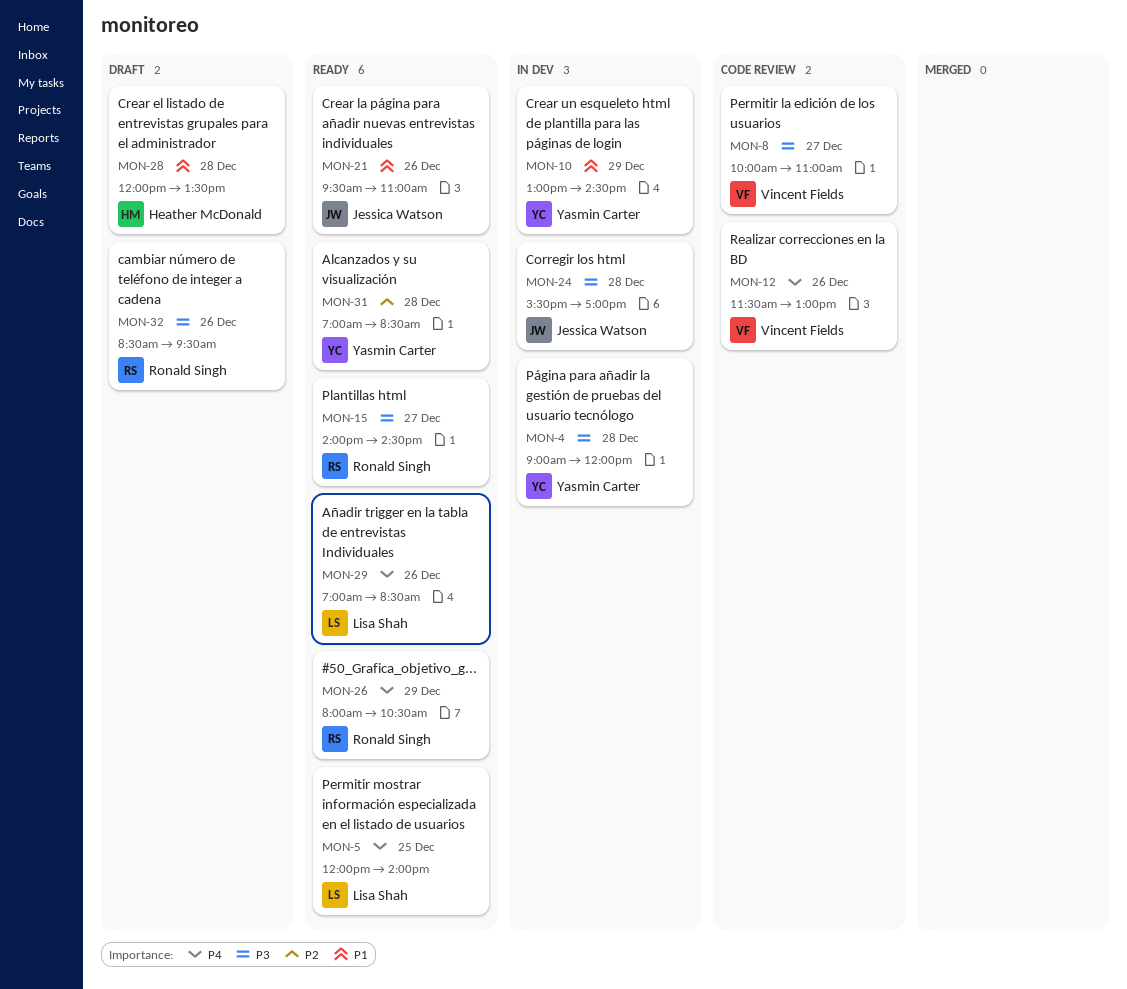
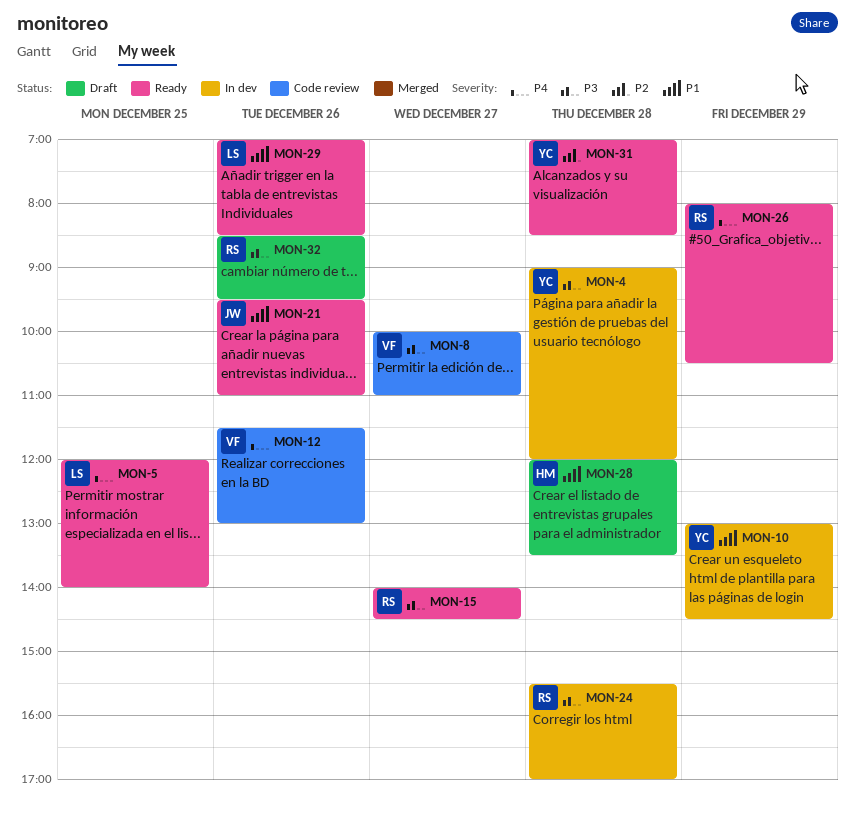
MON-24, owner: Jessica Watson -> Ronald Singh
MON-29, priority: P4 -> P1

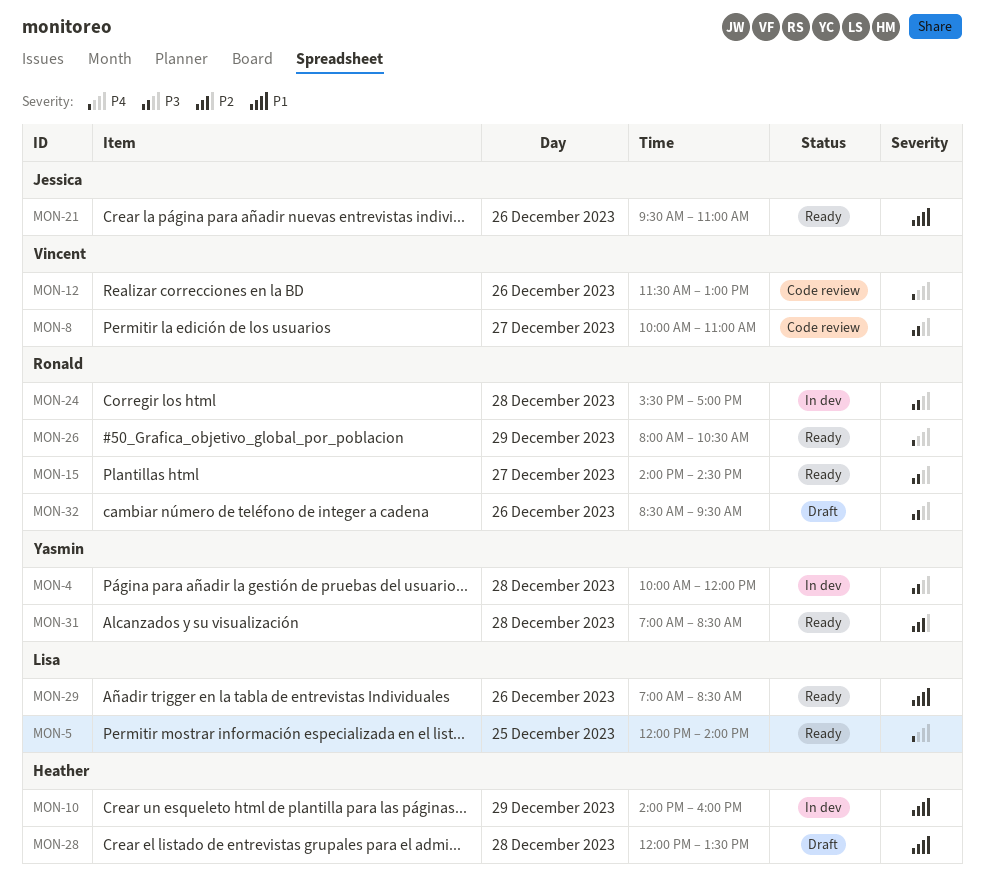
MON-4, begins: 09:00 -> 10:00
MON-10, owner: Yasmin -> Heather
MON-10, begins: 13:00 -> 14:00
MON-10, ends: 14:30 -> 16:00

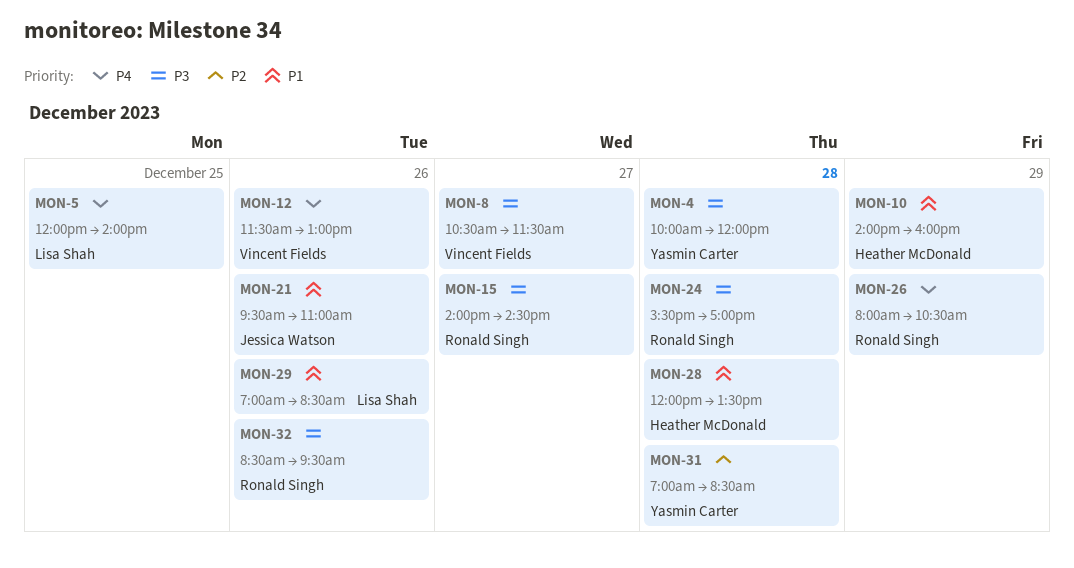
MON-8, begins: 10:00 -> 10:30
MON-8, ends: 11:00 -> 11:30

